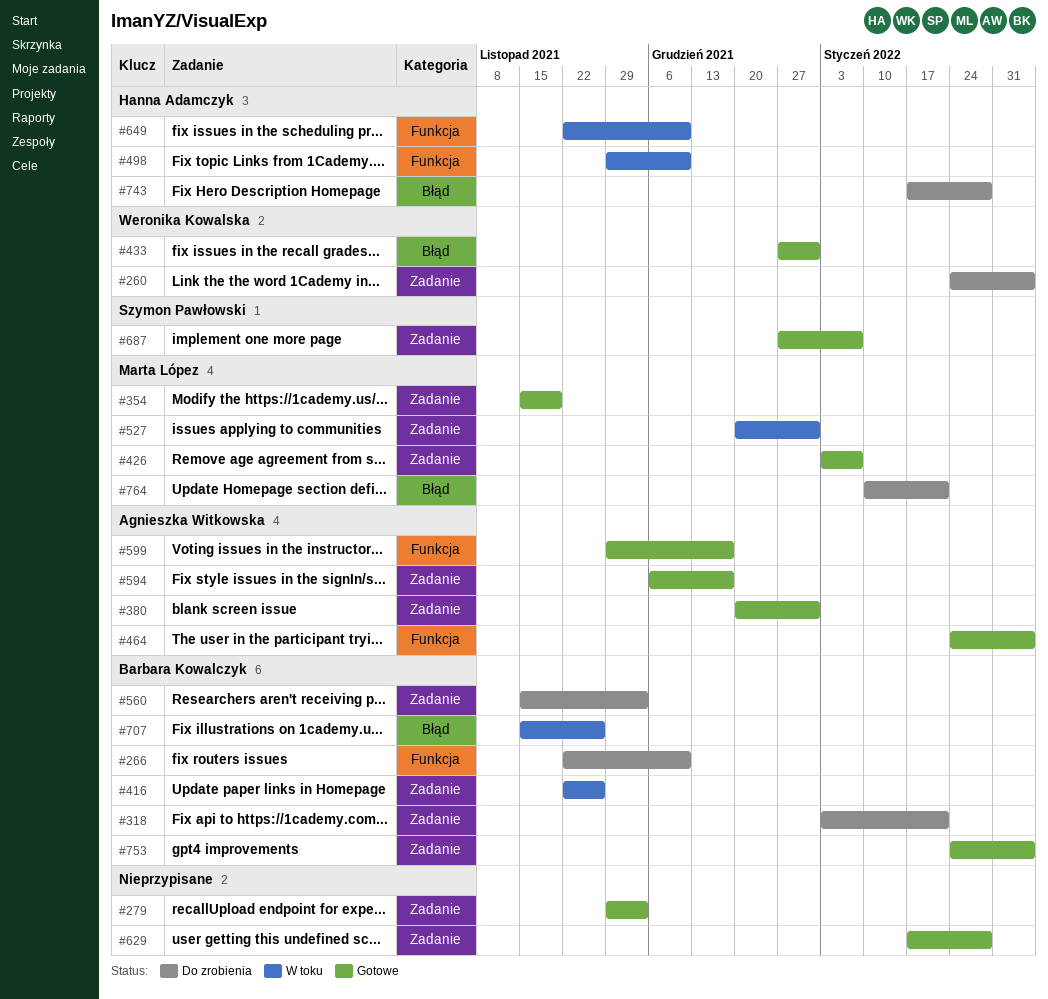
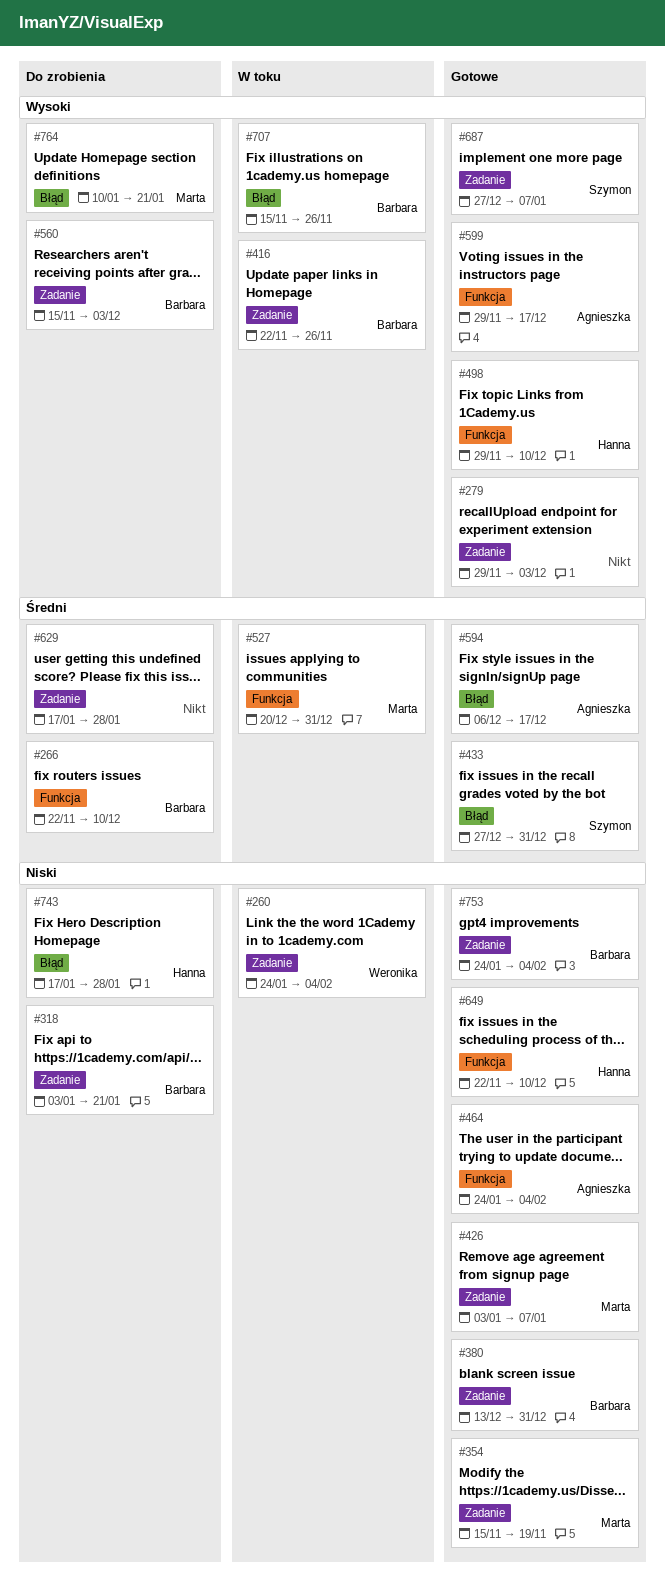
#260, status: Do zrobienia -> W toku
#380, owner: Agnieszka Witkowska -> Barbara Kowalczyk
#380, start: Dec 20 -> Dec 13
#433, owner: Weronika Kowalska -> Szymon Pawłowski
#498, status: W toku -> Gotowe
#527, label: Zadanie -> Funkcja
#594, label: Zadanie -> Błąd
#629, status: Gotowe -> Do zrobienia
#649, status: W toku -> Gotowe

